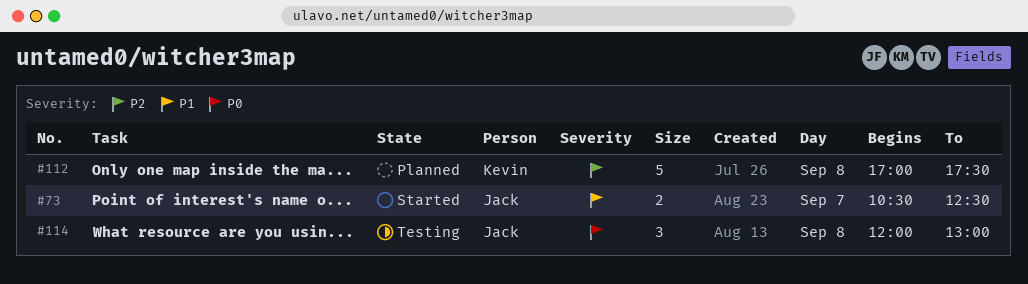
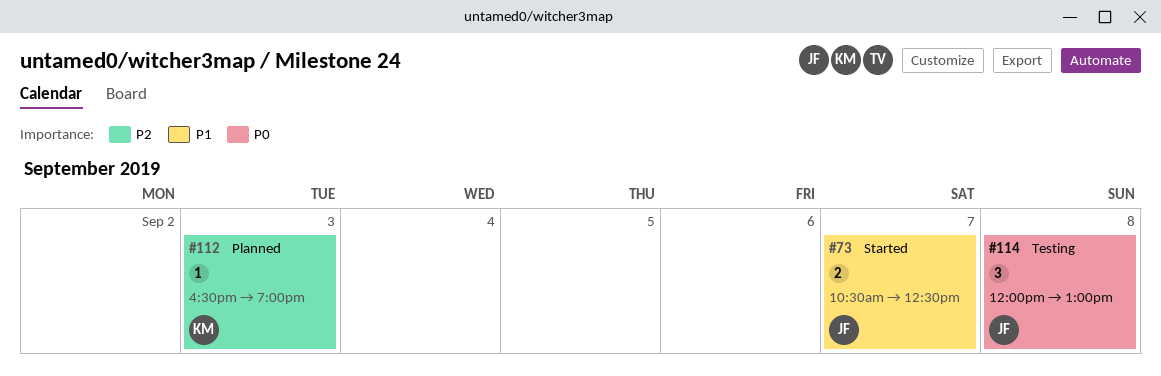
#112, estimate: 5 -> 1
#112, day: Sep 8 -> Sep 3
#112, begins: 17:00 -> 16:30
#112, ends: 17:30 -> 19:00

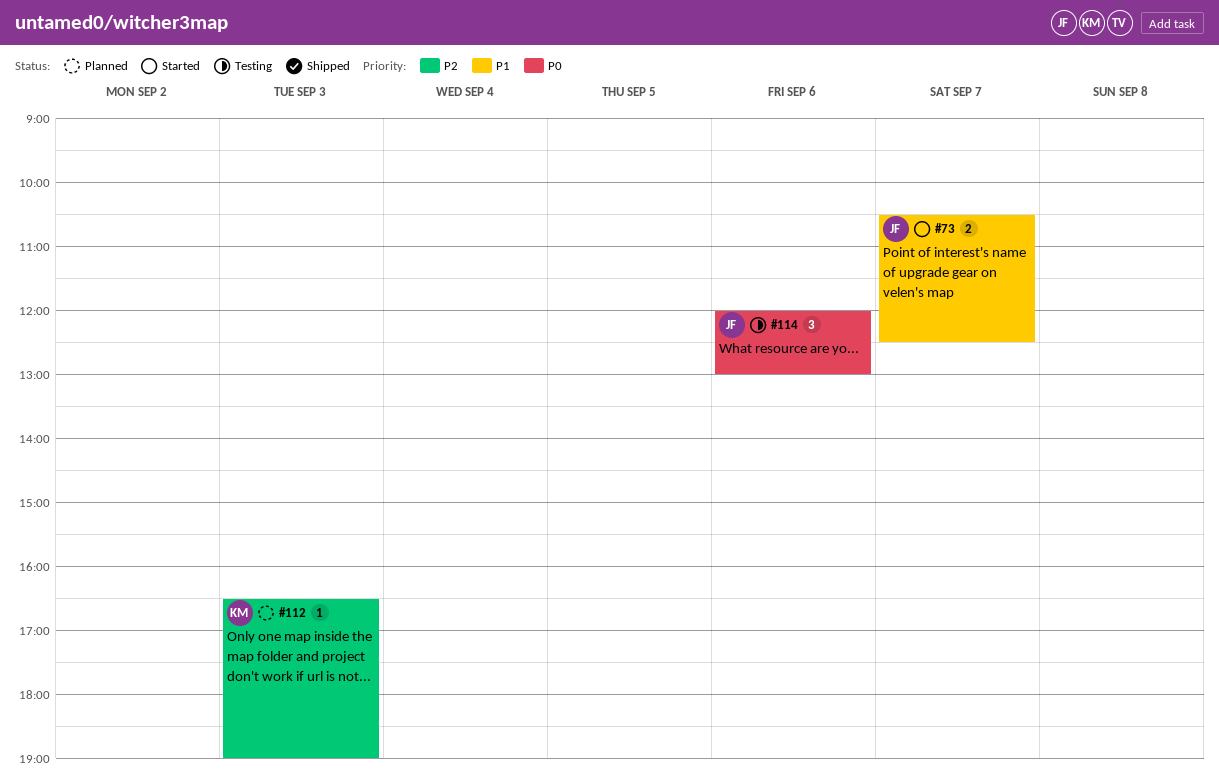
#114, day: Sep 8 -> Sep 6

